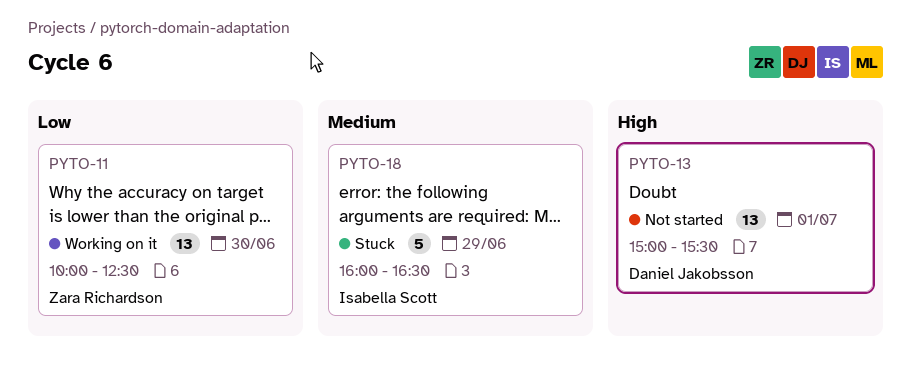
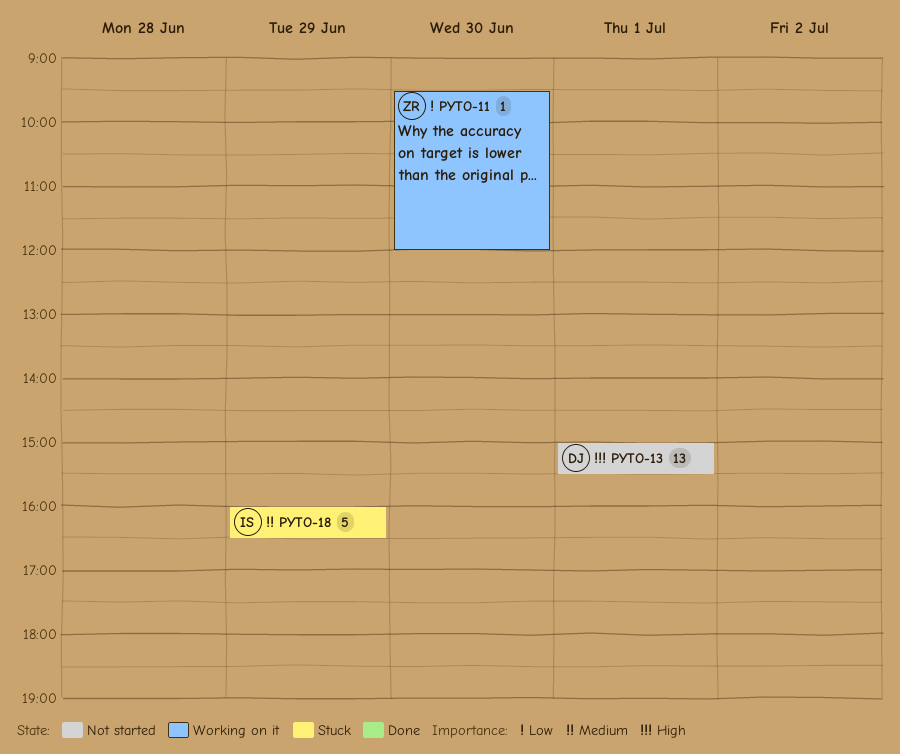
PYTO-11, estimate: 13 -> 1
PYTO-11, begins: 10:00 -> 09:30
PYTO-11, ends: 12:30 -> 12:00

